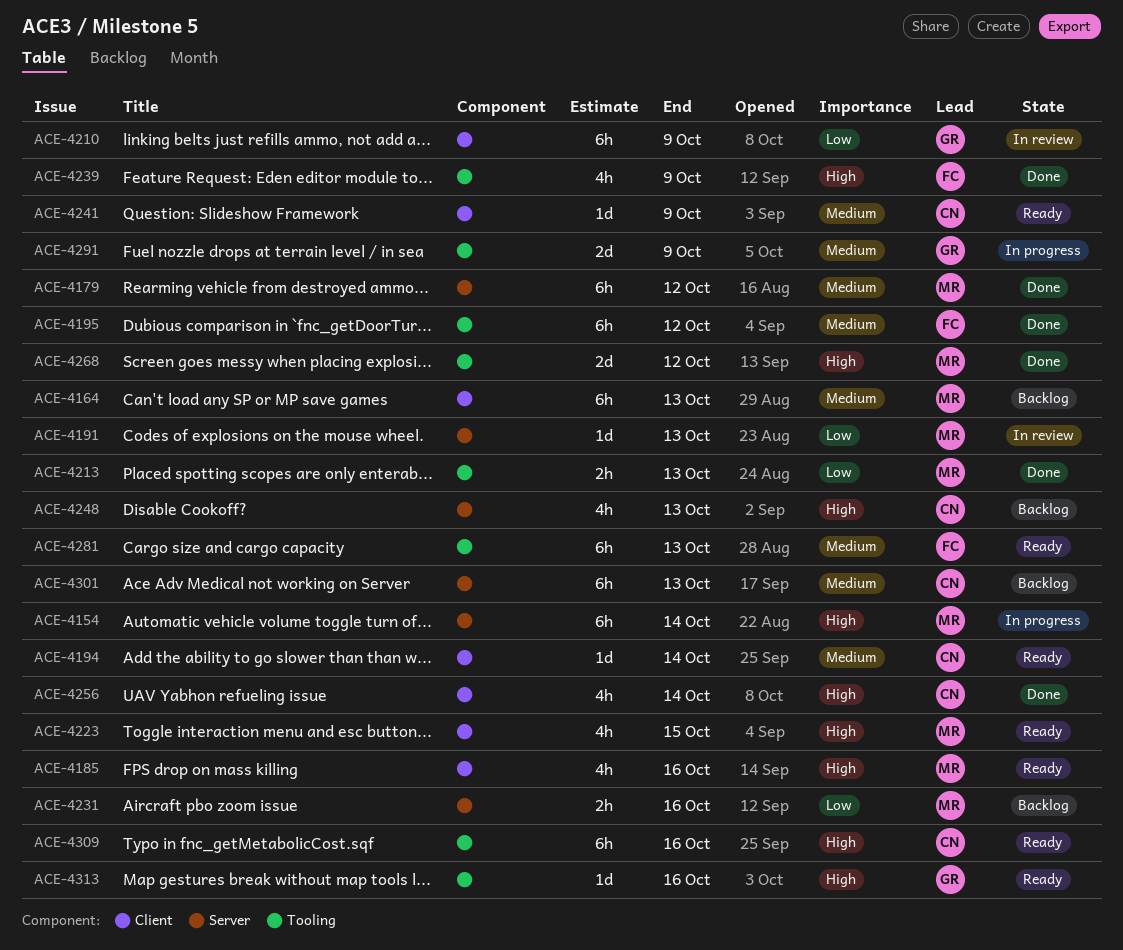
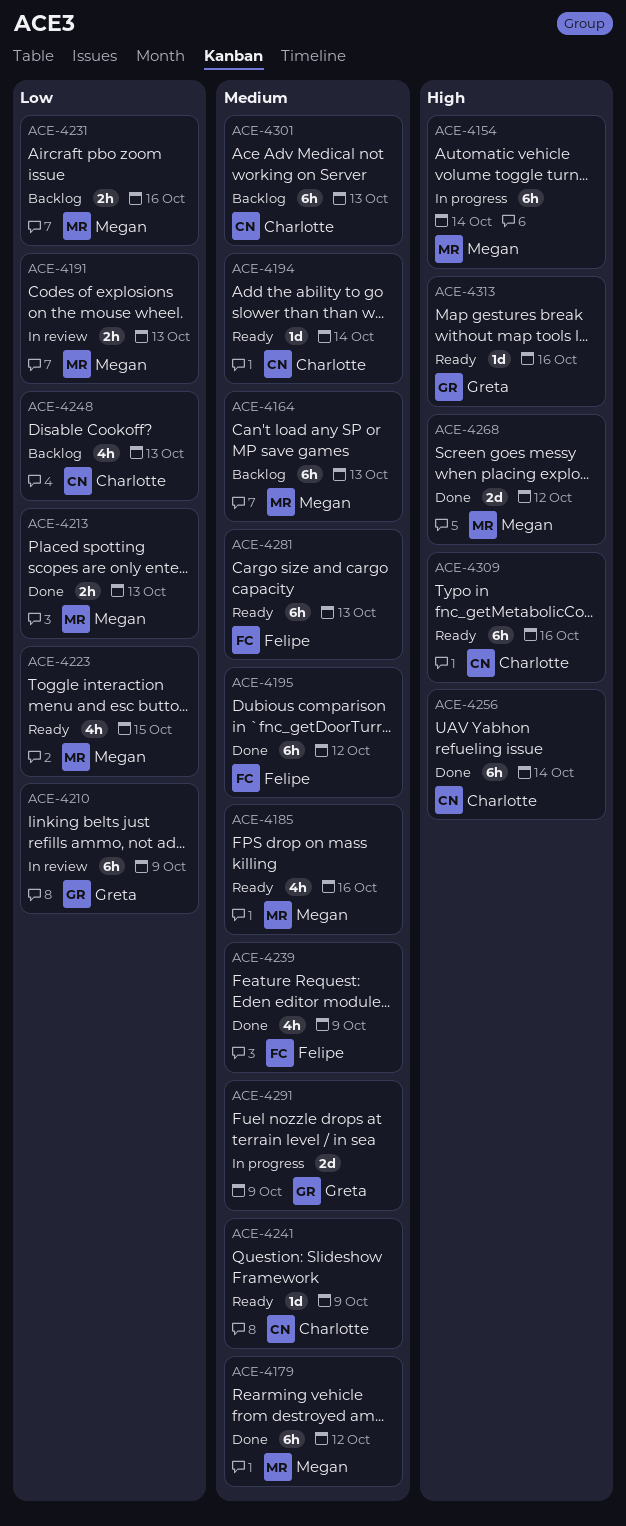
ACE-4185, priority: High -> Medium
ACE-4191, estimate: 1d -> 2h
ACE-4223, priority: High -> Low
ACE-4239, priority: High -> Medium
ACE-4248, priority: High -> Low
ACE-4256, estimate: 4h -> 6h

